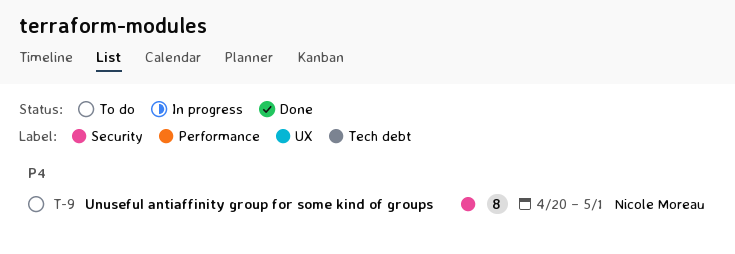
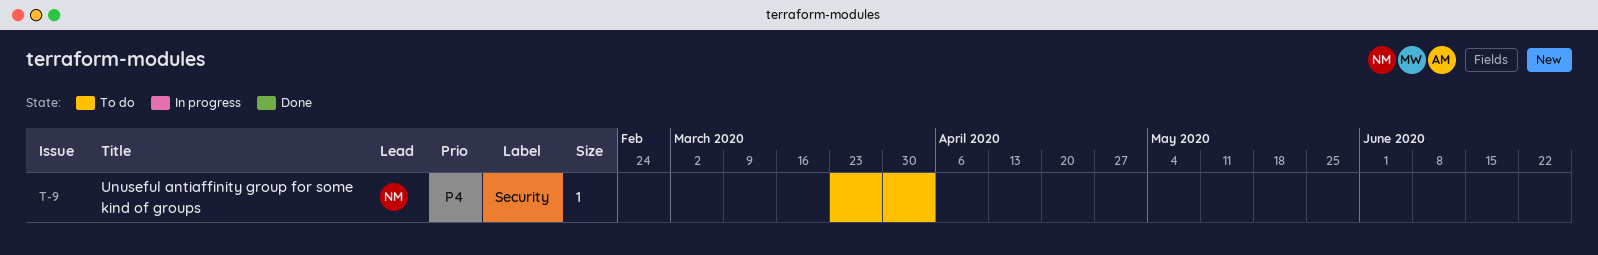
T-9, estimate: 8 -> 1
T-9, start: Apr 20 -> Mar 23
T-9, due: May 1 -> Apr 3

